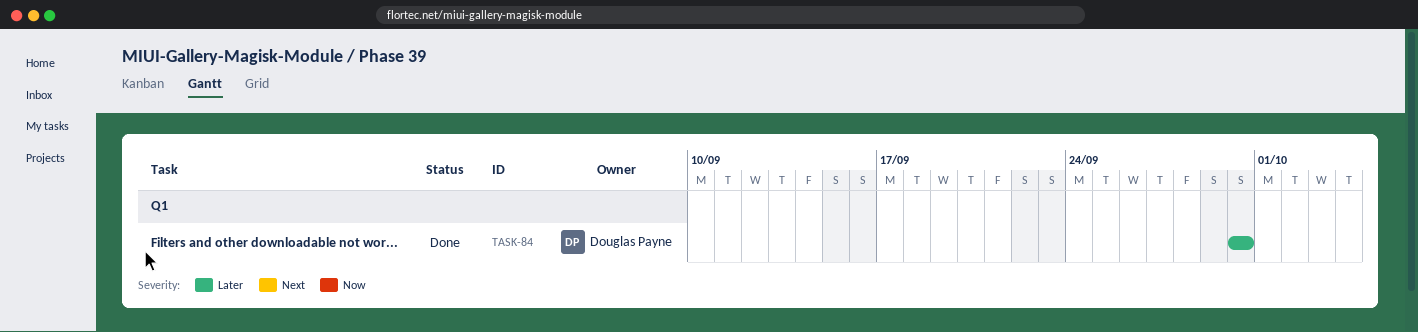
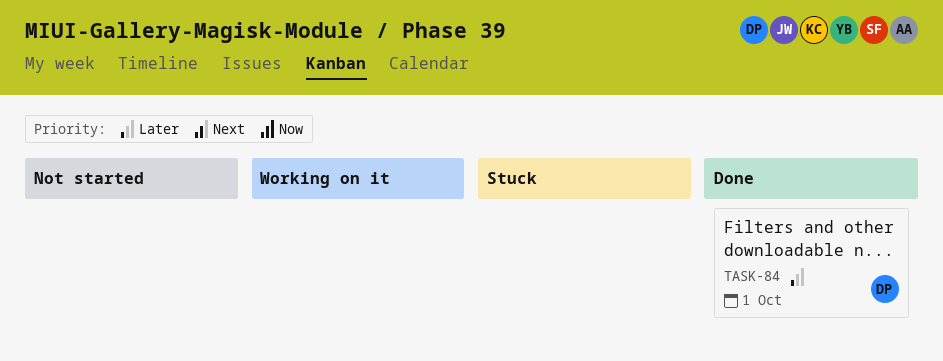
TASK-84, due: Sep 30 -> Oct 1

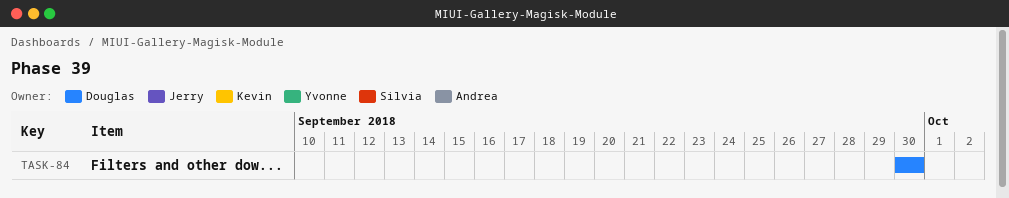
TASK-84, due: Oct 1 -> Sep 30

